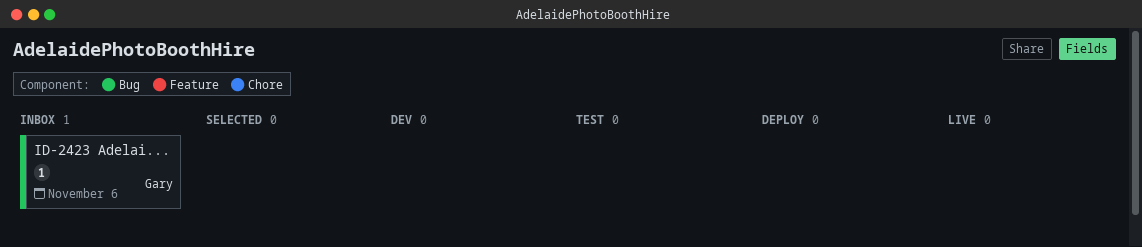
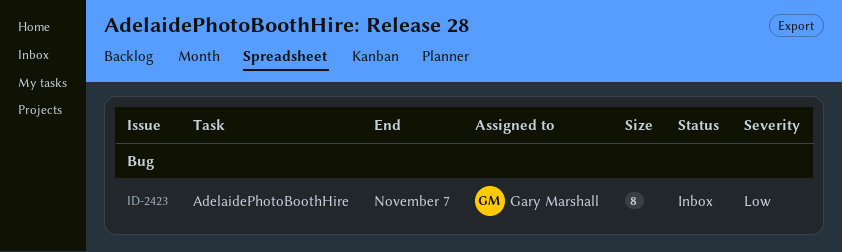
ID-2423, estimate: 1 -> 8
ID-2423, due: Nov 6 -> Nov 7

